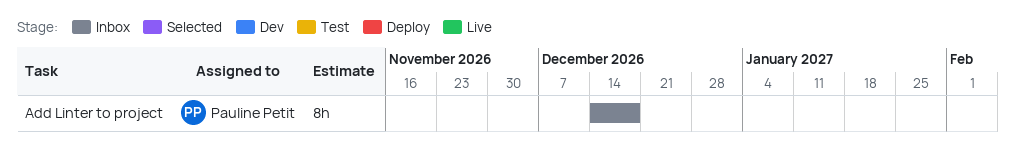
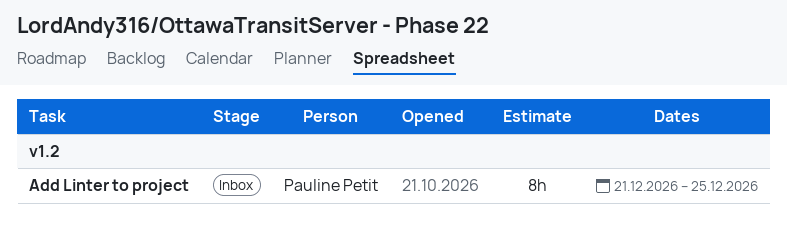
Add Linter to project, start: Dec 14 -> Dec 21
Add Linter to project, due: Dec 18 -> Dec 25

